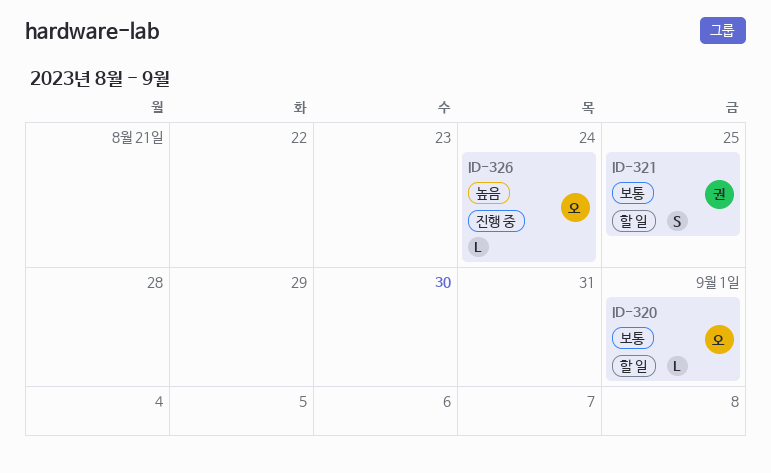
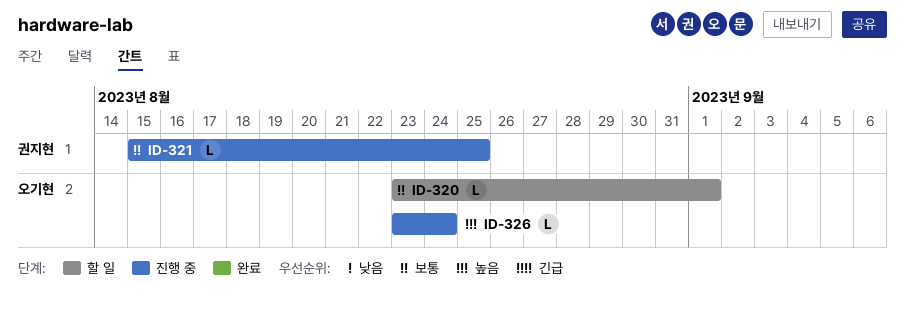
ID-321, status: 할 일 -> 진행 중
ID-321, estimate: S -> L

